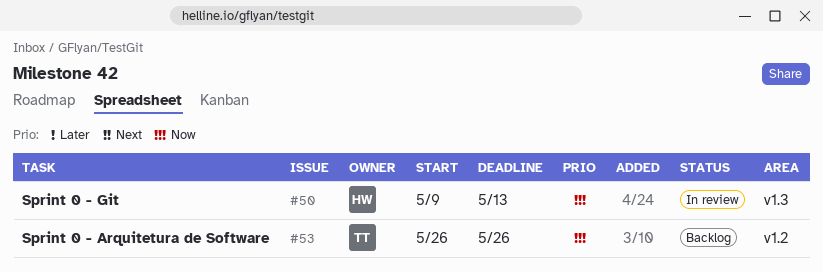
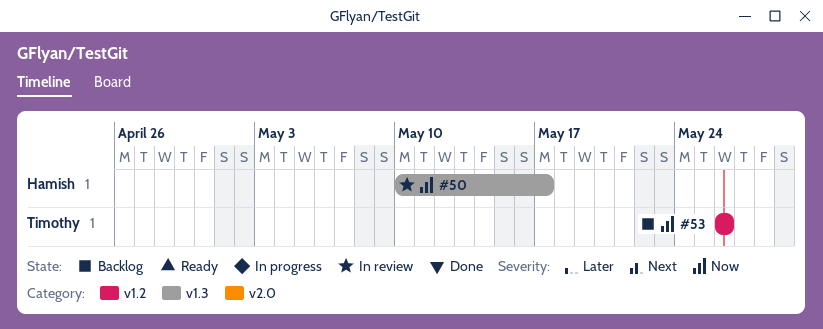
#50, start: May 9 -> May 10
#50, due: May 13 -> May 17

